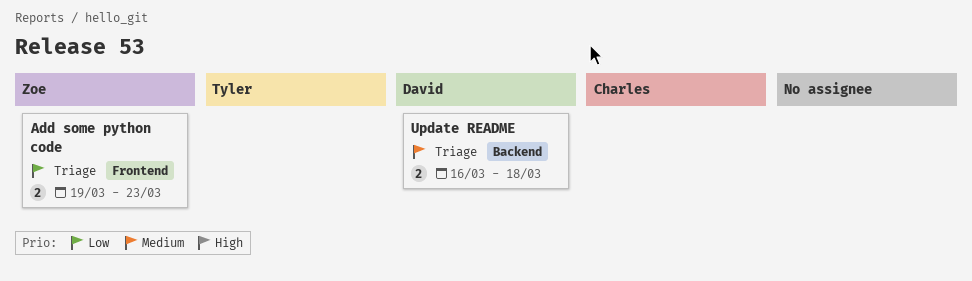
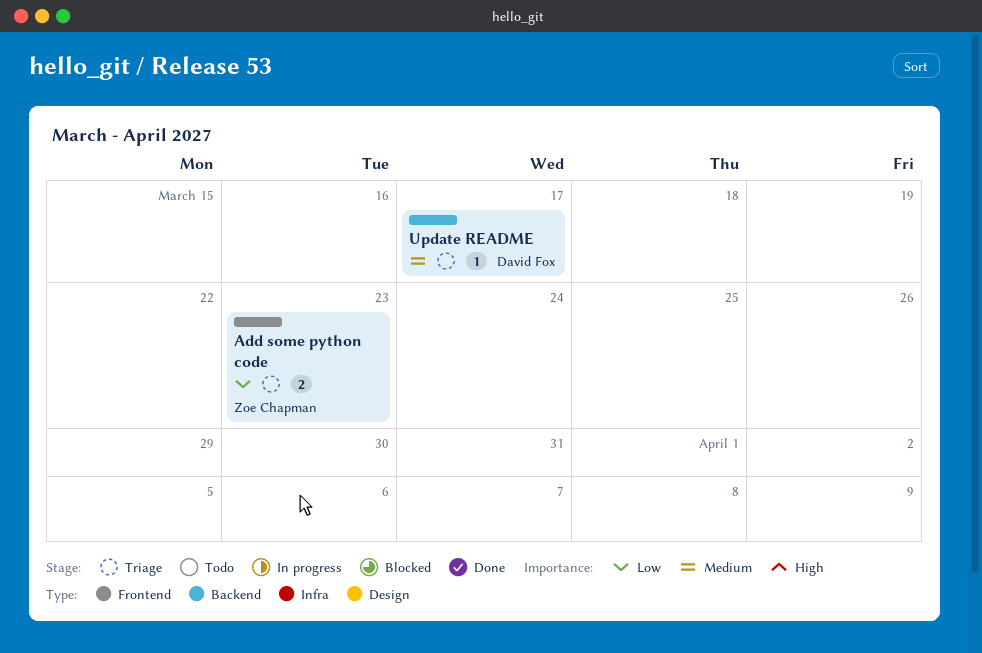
Update README, estimate: 2 -> 1
Update README, due: Mar 18 -> Mar 17

